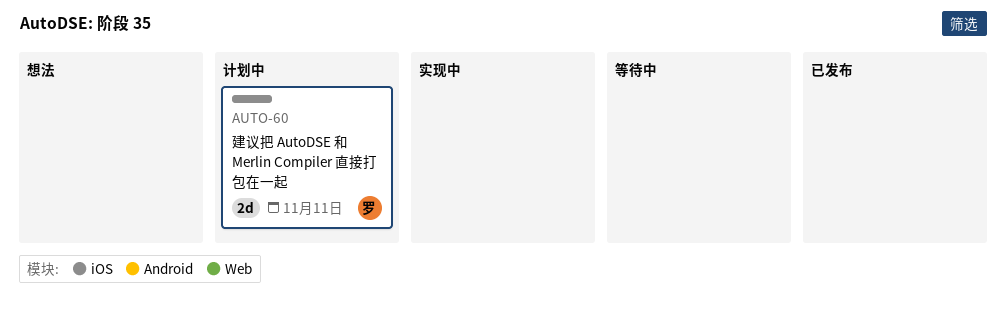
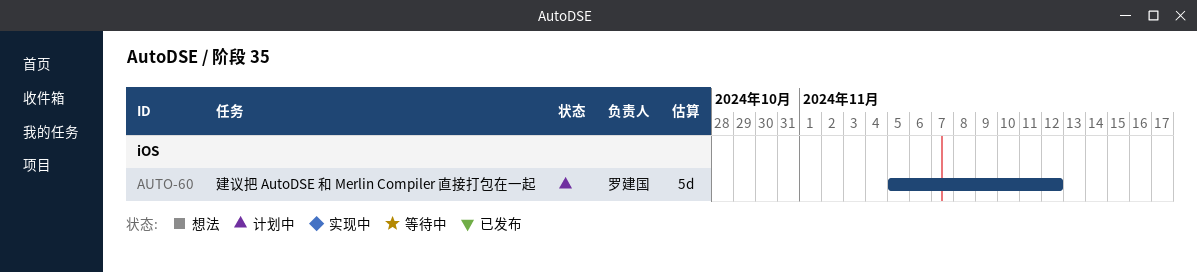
AUTO-60, estimate: 2d -> 5d
AUTO-60, due: Nov 11 -> Nov 12

